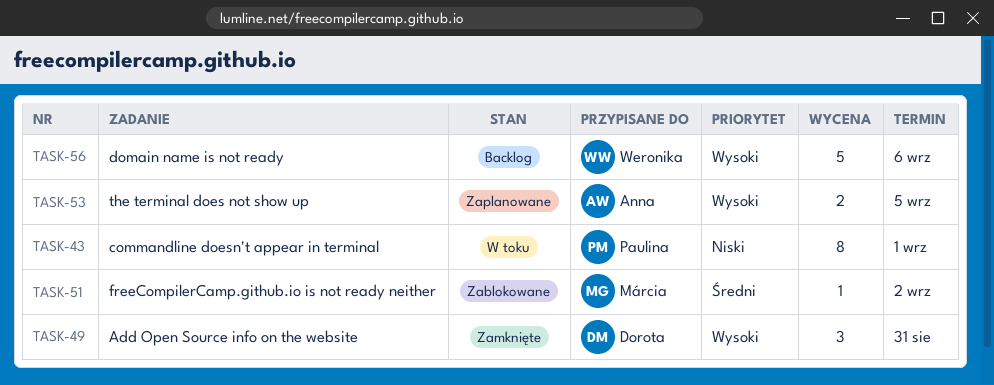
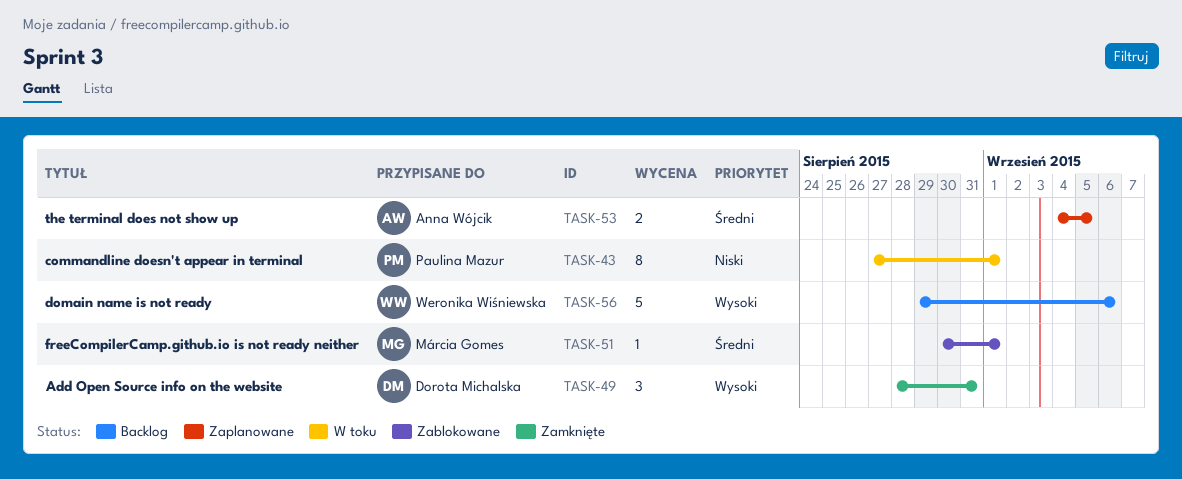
TASK-51, due: Sep 2 -> Sep 1
TASK-53, priority: Wysoki -> Średni

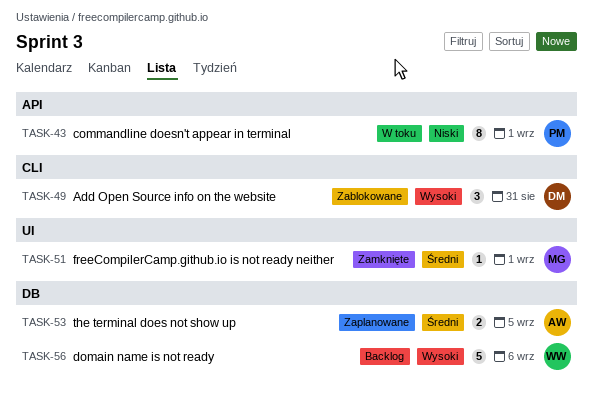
TASK-49, status: Zamknięte -> Zablokowane
TASK-51, status: Zablokowane -> Zamknięte

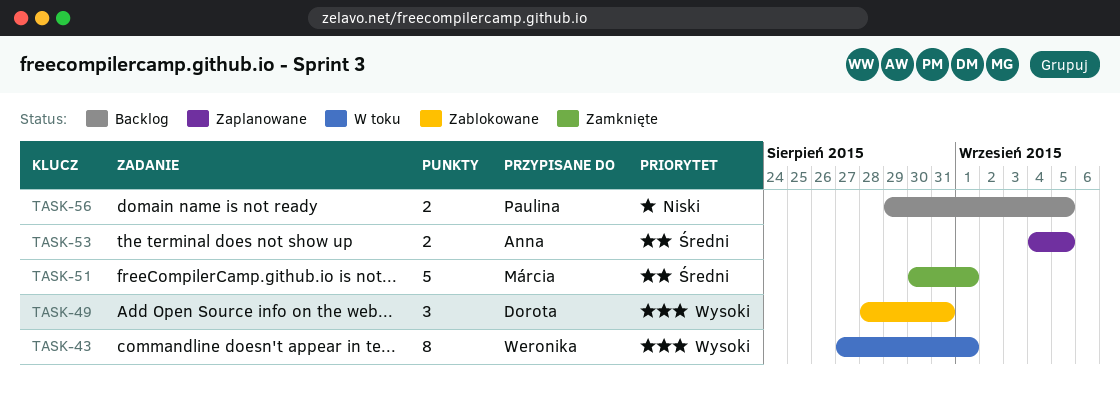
TASK-43, owner: Paulina -> Weronika
TASK-43, priority: Niski -> Wysoki
TASK-51, estimate: 1 -> 5
TASK-56, owner: Weronika -> Paulina
TASK-56, priority: Wysoki -> Niski
TASK-56, estimate: 5 -> 2
TASK-56, due: Sep 6 -> Sep 5

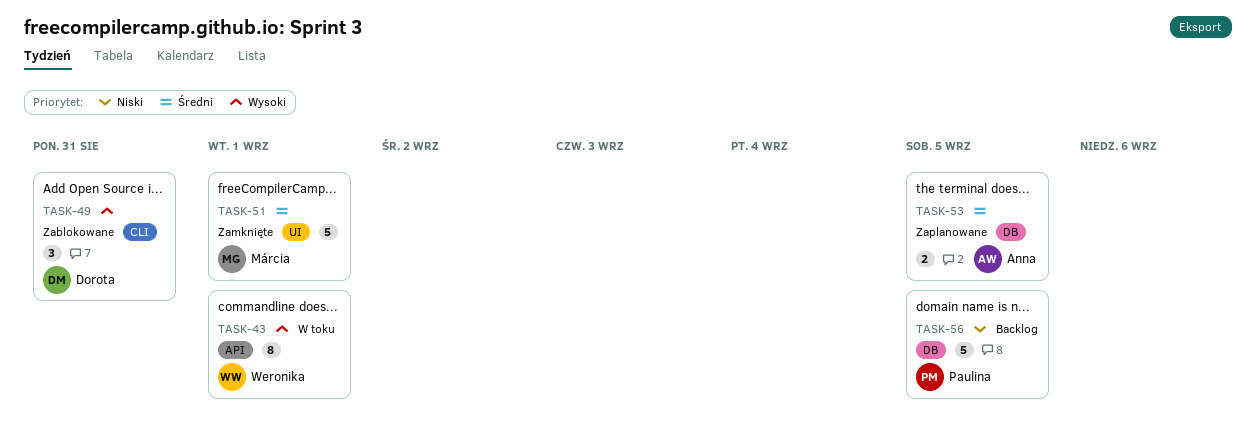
TASK-56, estimate: 2 -> 5

